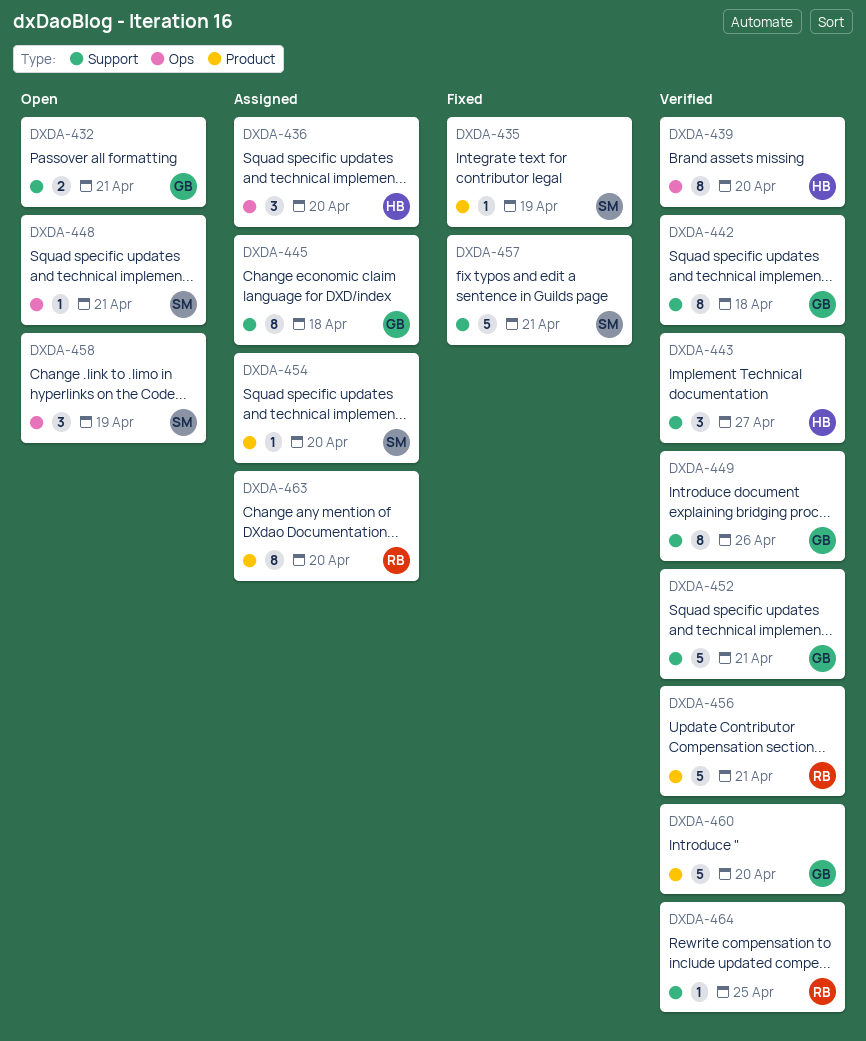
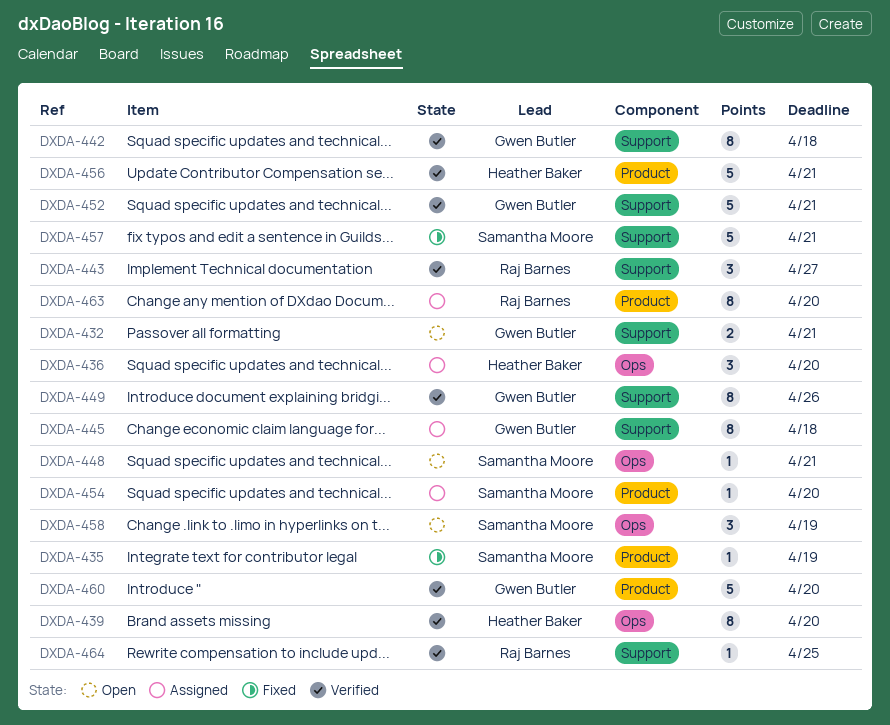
DXDA-443, owner: Heather Baker -> Raj Barnes
DXDA-456, owner: Raj Barnes -> Heather Baker

